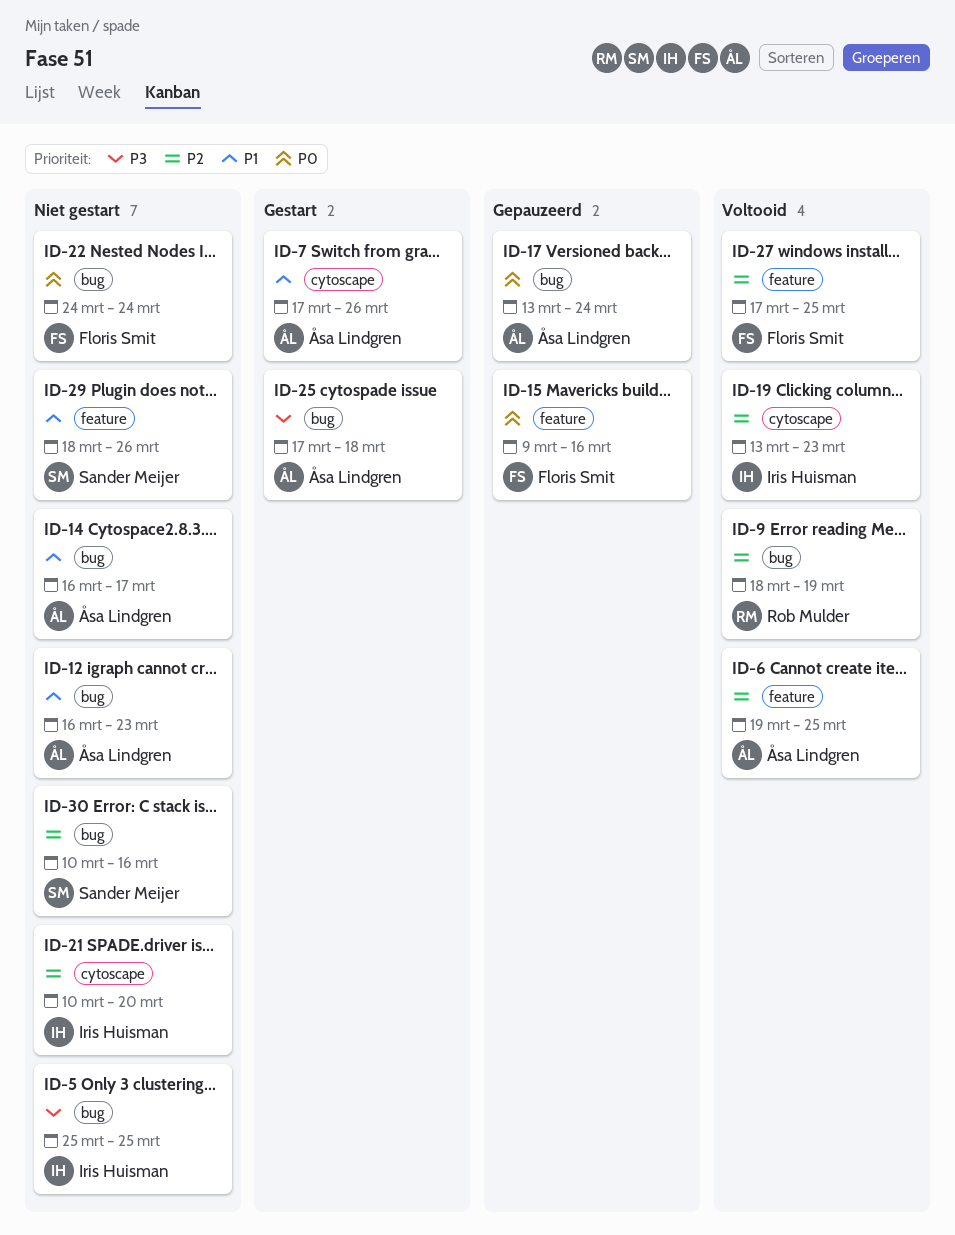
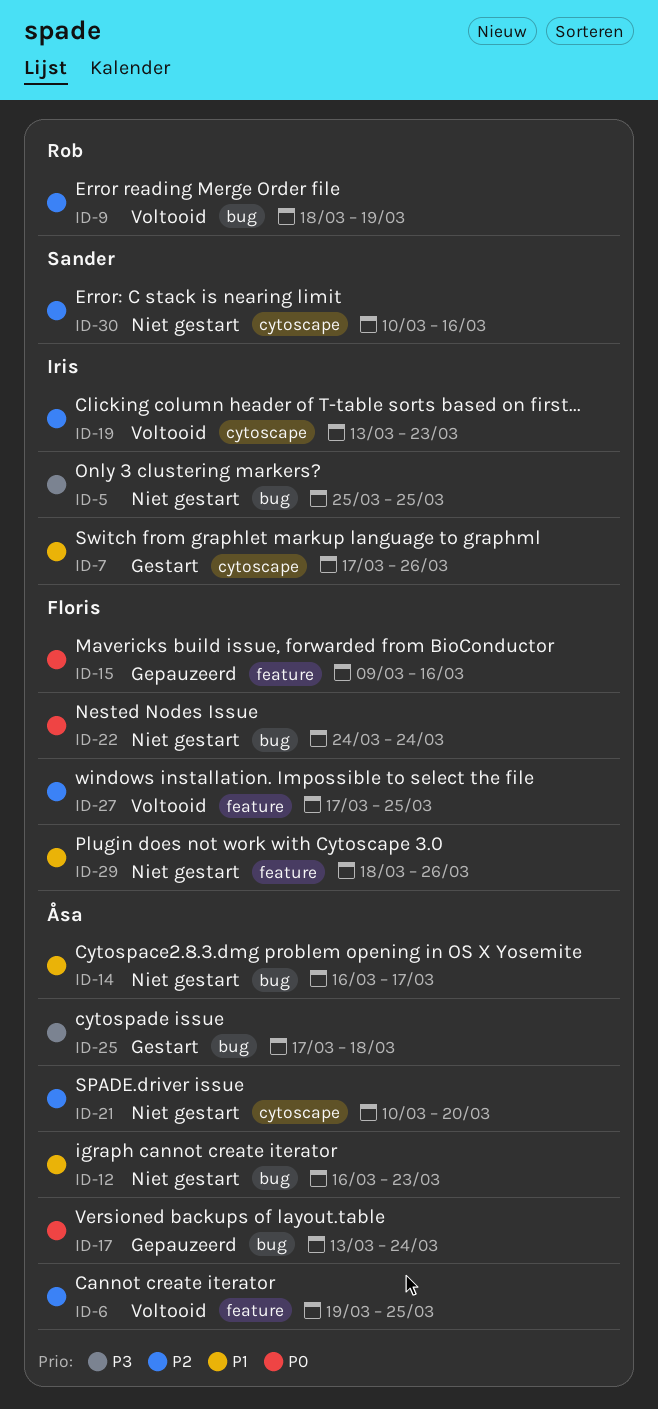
ID-7, owner: Åsa Lindgren -> Iris Huisman
ID-21, owner: Iris Huisman -> Åsa Lindgren
ID-29, owner: Sander Meijer -> Floris Smit
ID-30, label: bug -> cytoscape

